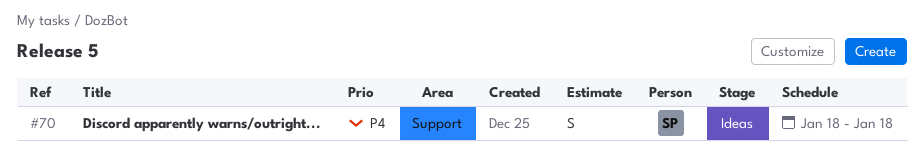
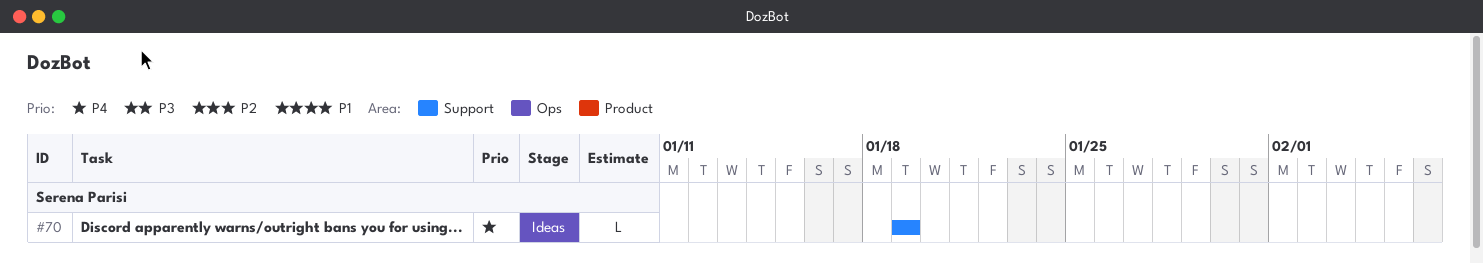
#70, estimate: S -> L
#70, start: Jan 18 -> Jan 19
#70, due: Jan 18 -> Jan 19

